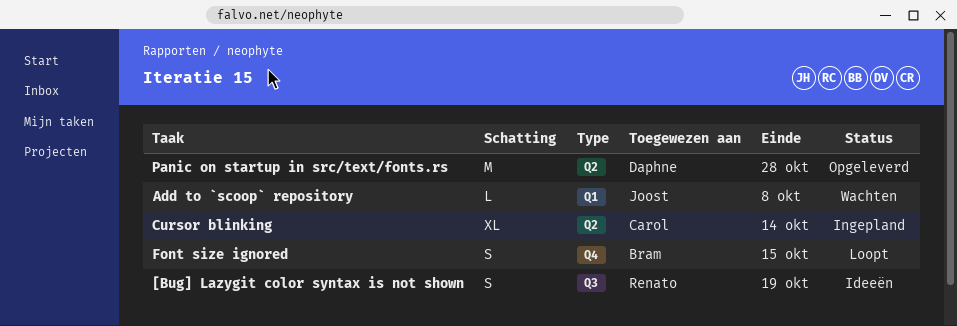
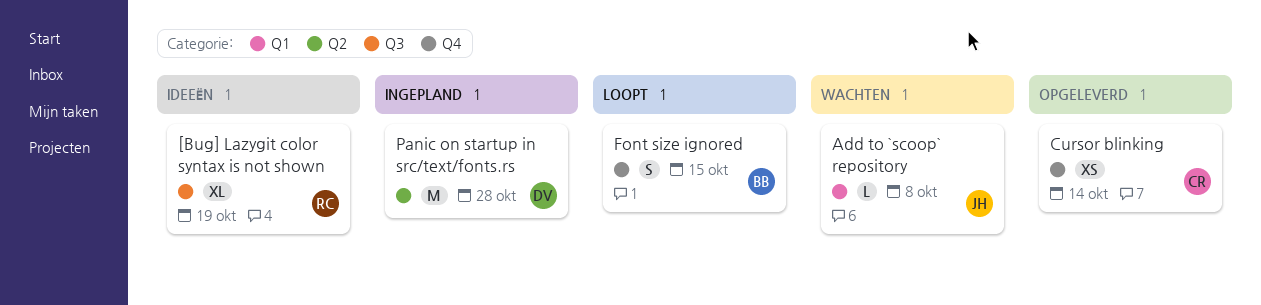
[Bug] Lazygit color syntax is not shown, estimate: S -> XL
Cursor blinking, status: Ingepland -> Opgeleverd
Cursor blinking, label: Q2 -> Q4
Cursor blinking, estimate: XL -> XS
Panic on startup in src/text/fonts.rs, status: Opgeleverd -> Ingepland

